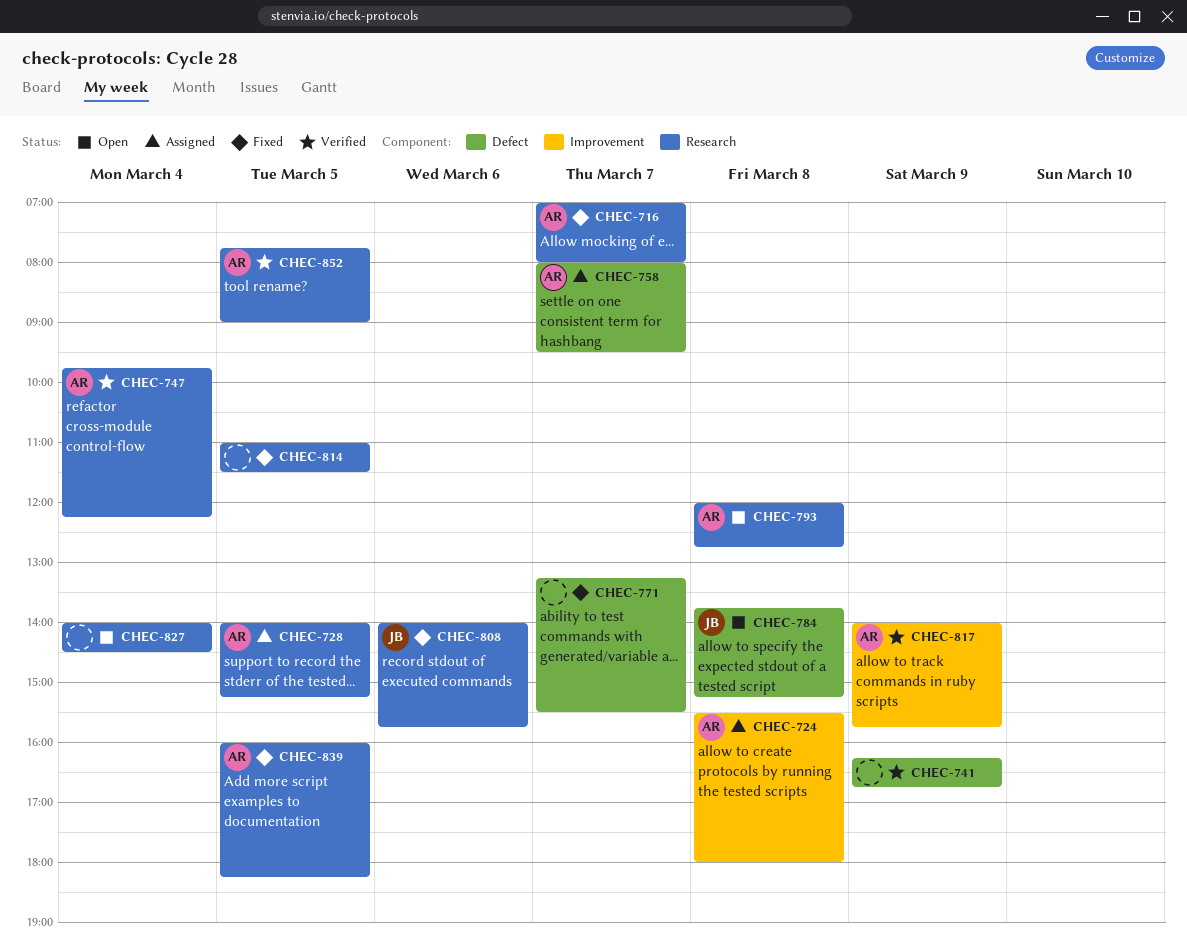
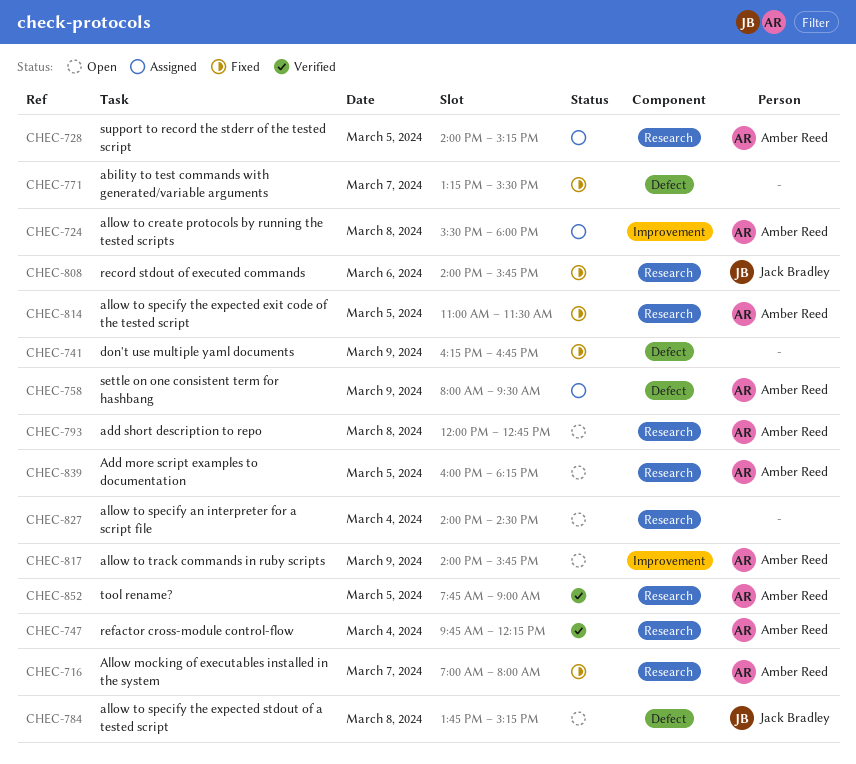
CHEC-741, status: Verified -> Fixed
CHEC-758, day: Mar 7 -> Mar 9
CHEC-814, owner: none -> Amber Reed
CHEC-817, status: Verified -> Open
CHEC-839, status: Fixed -> Open

